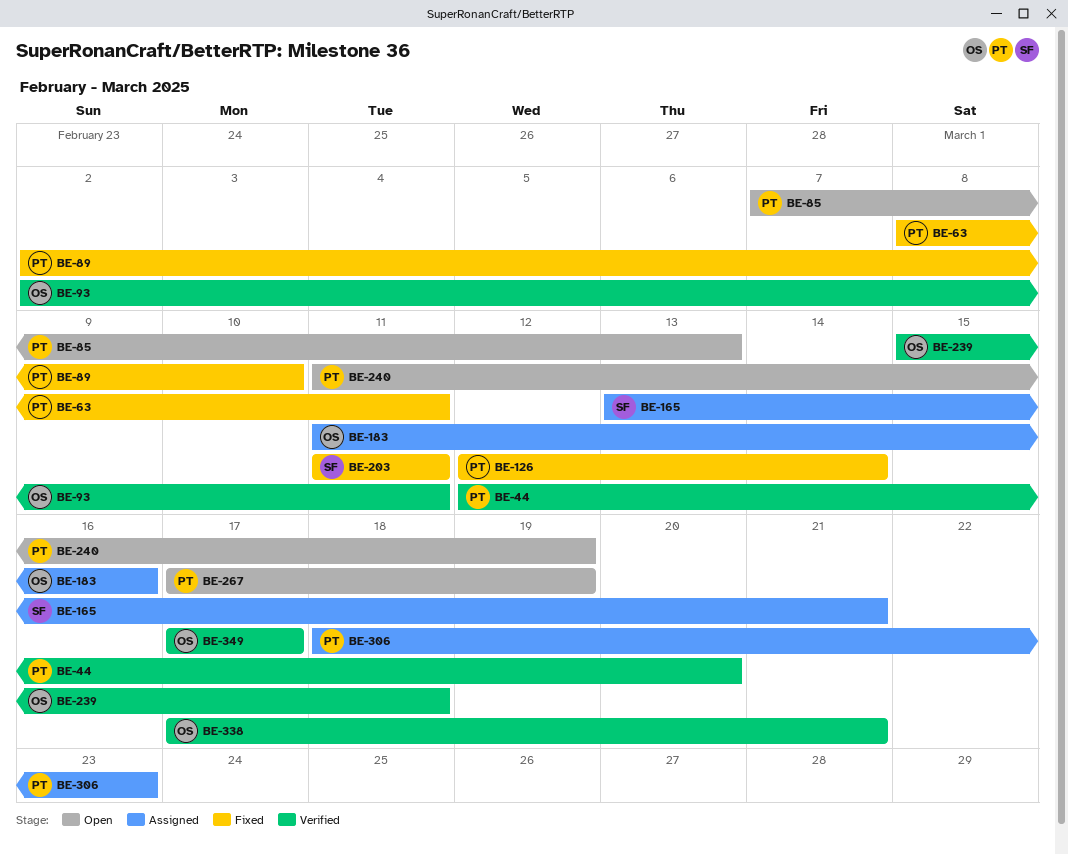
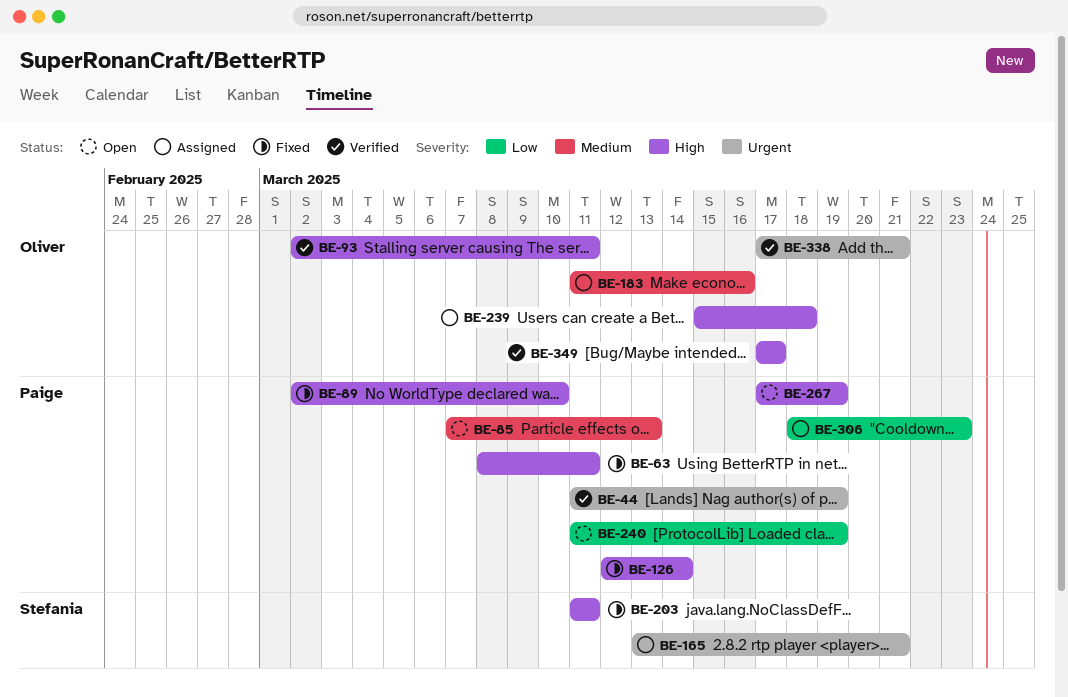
BE-44, start: Mar 12 -> Mar 11
BE-44, due: Mar 20 -> Mar 19
BE-239, status: Verified -> Assigned

